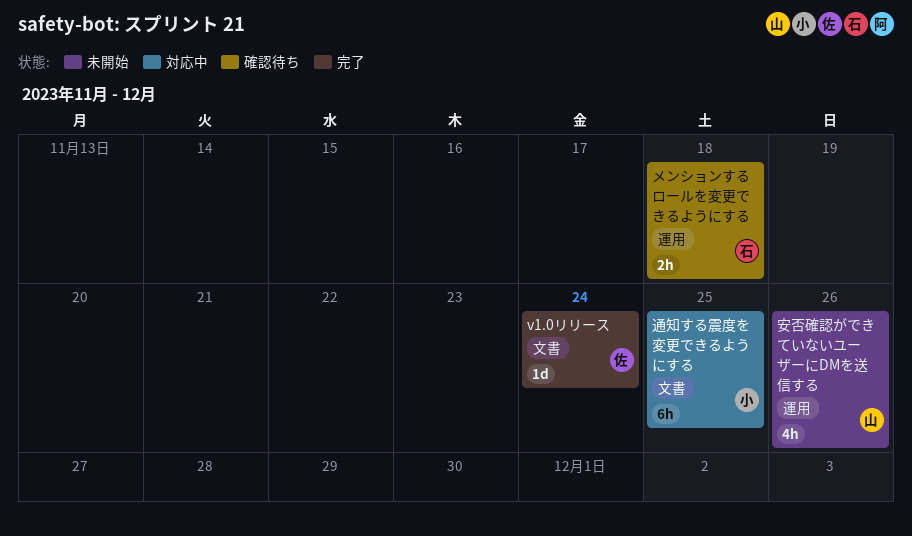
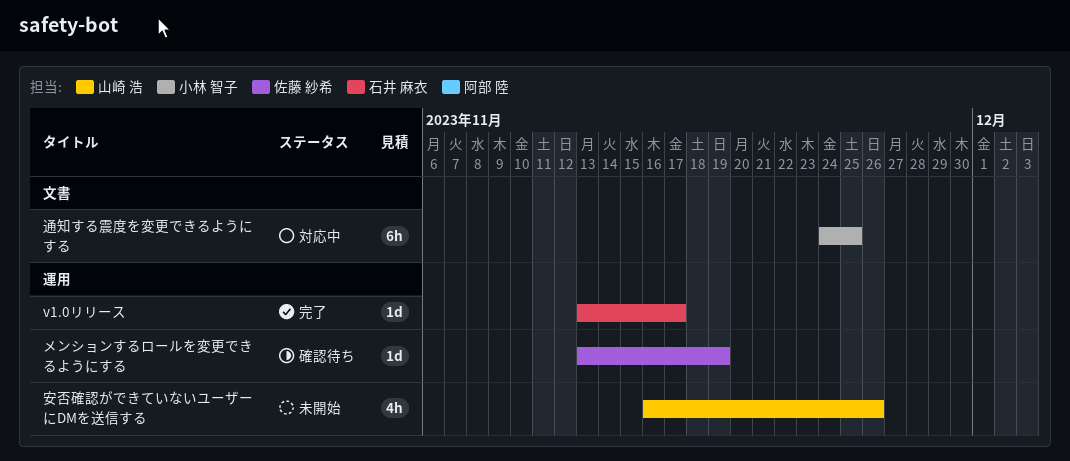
v1.0リリース, owner: 佐藤 紗希 -> 石井 麻衣
v1.0リリース, label: 文書 -> 運用
v1.0リリース, due: Nov 24 -> Nov 17
メンションするロールを変更できるようにする, owner: 石井 麻衣 -> 佐藤 紗希
メンションするロールを変更できるようにする, estimate: 2h -> 1d
メンションするロールを変更できるようにする, due: Nov 18 -> Nov 19

